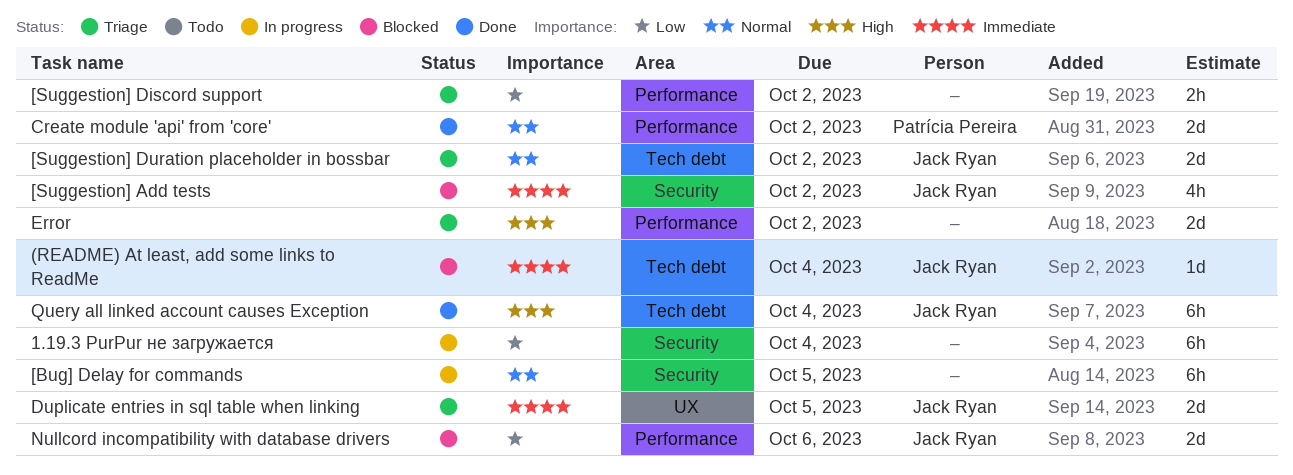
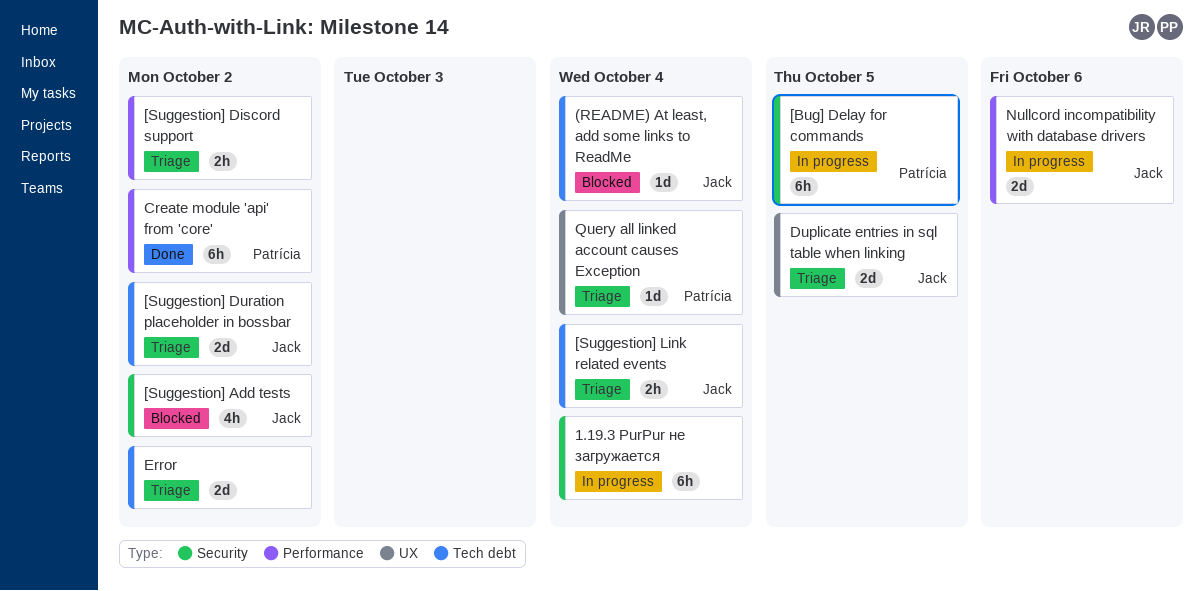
[Bug] Delay for commands, owner: none -> Patrícia Pereira
[Suggestion] Link related events: none -> present
Create module 'api' from 'core', estimate: 2d -> 6h
Error, label: Performance -> Tech debt
Nullcord incompatibility with database drivers, status: Blocked -> In progress
Query all linked account causes Exception, status: Done -> Triage
Query all linked account causes Exception, owner: Jack Ryan -> Patrícia Pereira
Query all linked account causes Exception, label: Tech debt -> UX
Query all linked account causes Exception, estimate: 6h -> 1d

